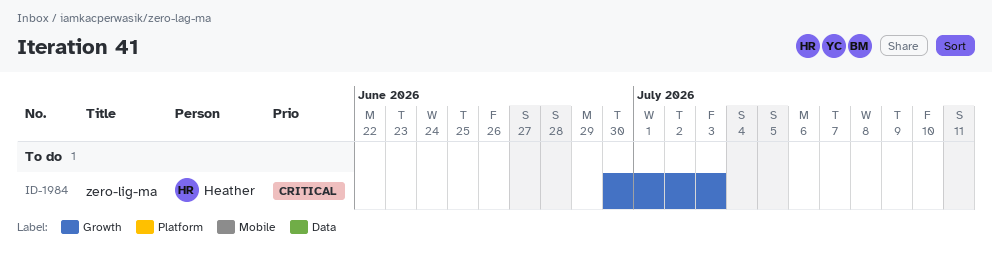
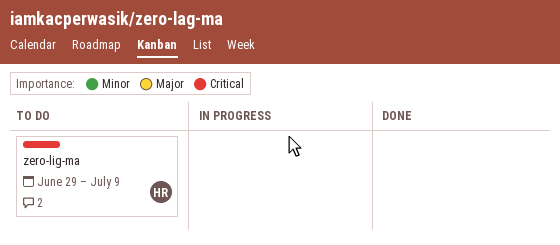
zero-lig-ma, start: Jun 30 -> Jun 29
zero-lig-ma, due: Jul 3 -> Jul 9

